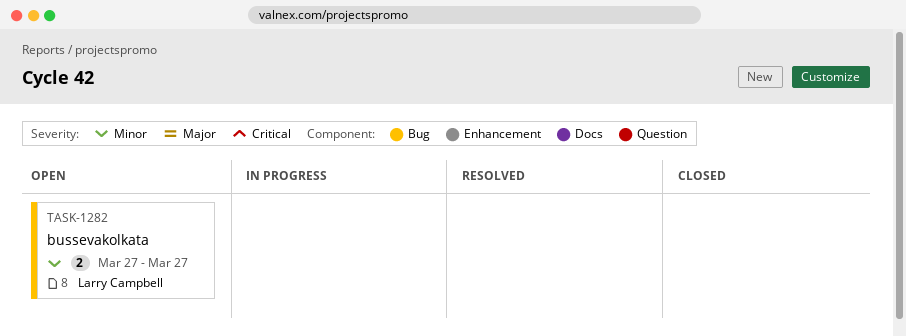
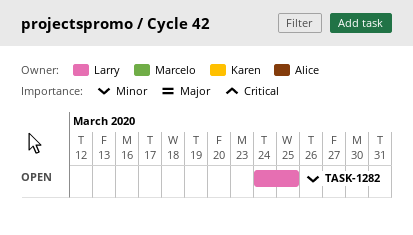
TASK-1282, start: Mar 27 -> Mar 24
TASK-1282, due: Mar 27 -> Mar 25

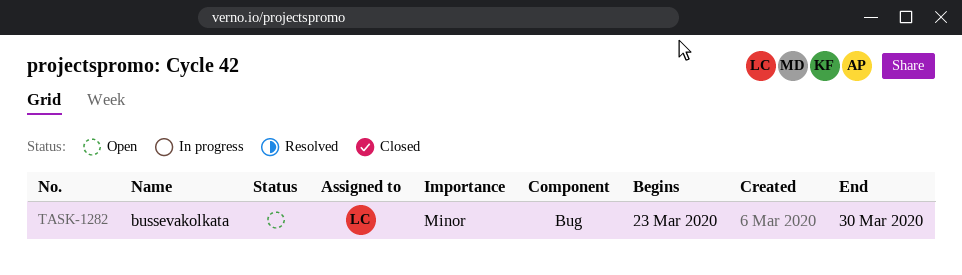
TASK-1282, start: Mar 24 -> Mar 23
TASK-1282, due: Mar 25 -> Mar 30

